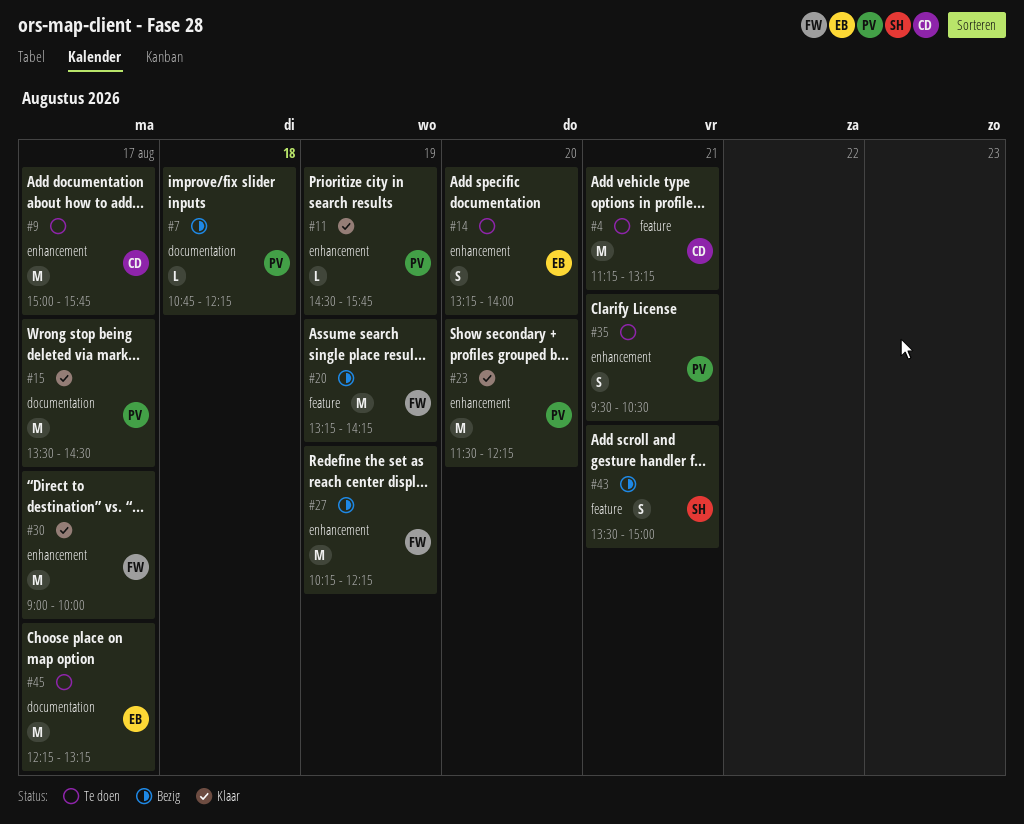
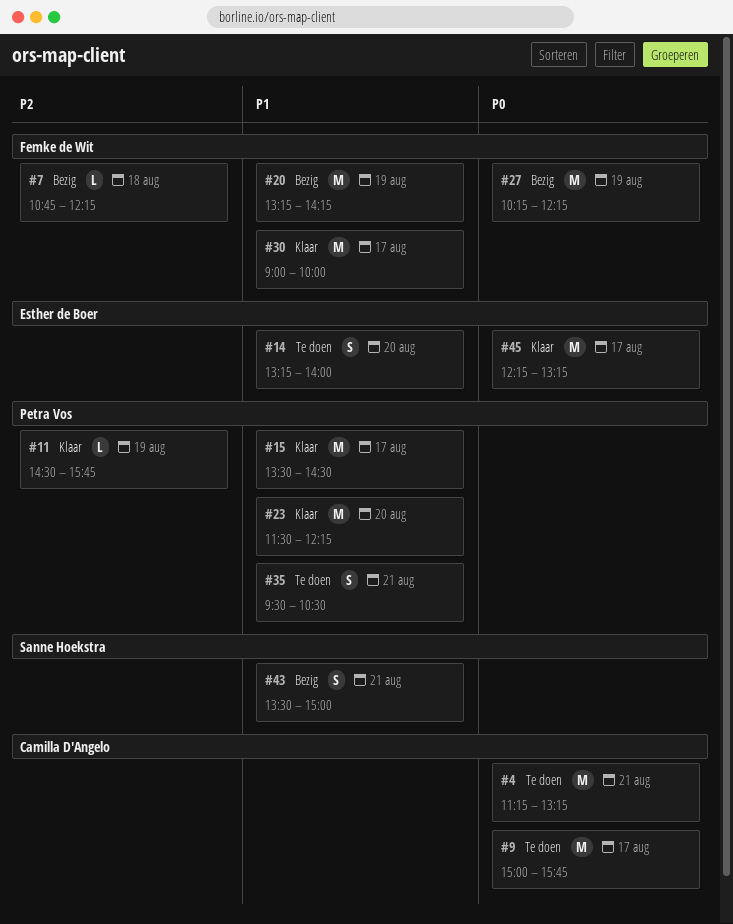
#7, owner: Petra Vos -> Femke de Wit
#45, status: Te doen -> Klaar

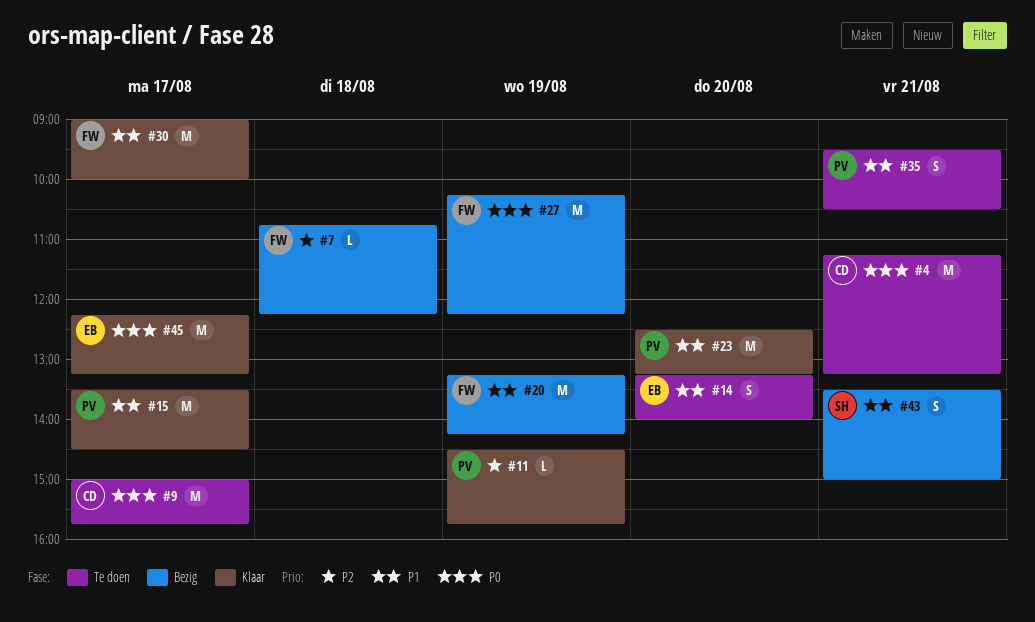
#23, begins: 11:30 -> 12:30
#23, ends: 12:15 -> 13:15

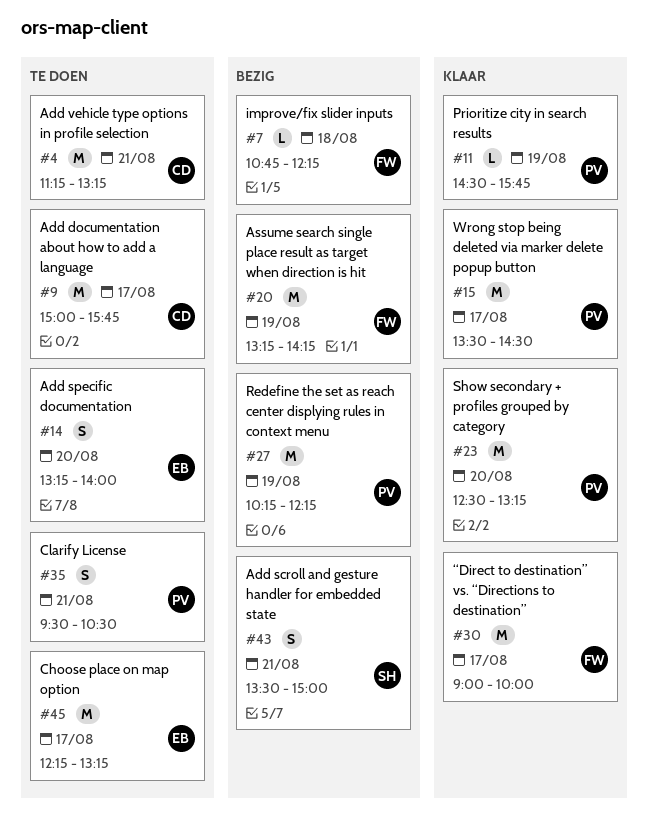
#27, owner: FW -> PV
#45, status: Klaar -> Te doen

